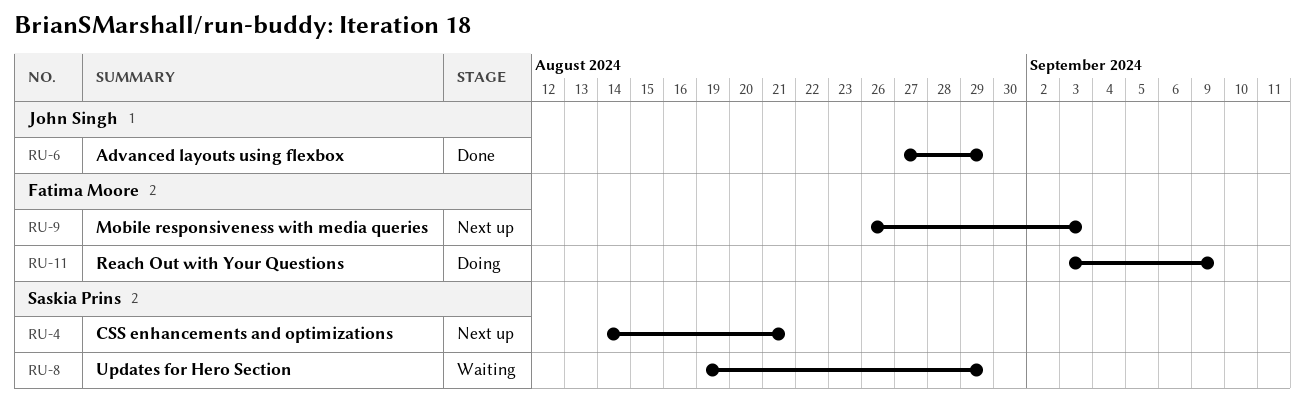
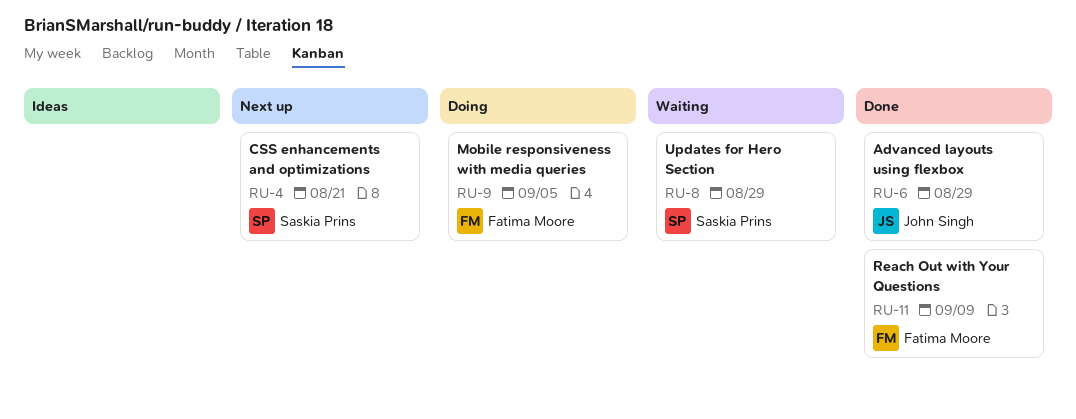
RU-9, status: Next up -> Doing
RU-9, due: Sep 3 -> Sep 5
RU-11, status: Doing -> Done

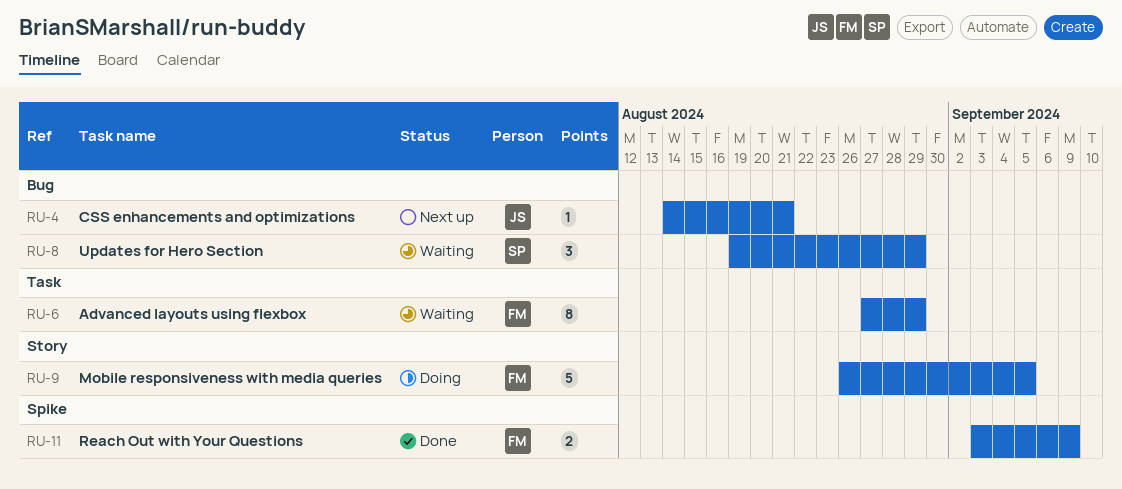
RU-4, owner: Saskia Prins -> John Singh
RU-6, status: Done -> Waiting
RU-6, owner: John Singh -> Fatima Moore

